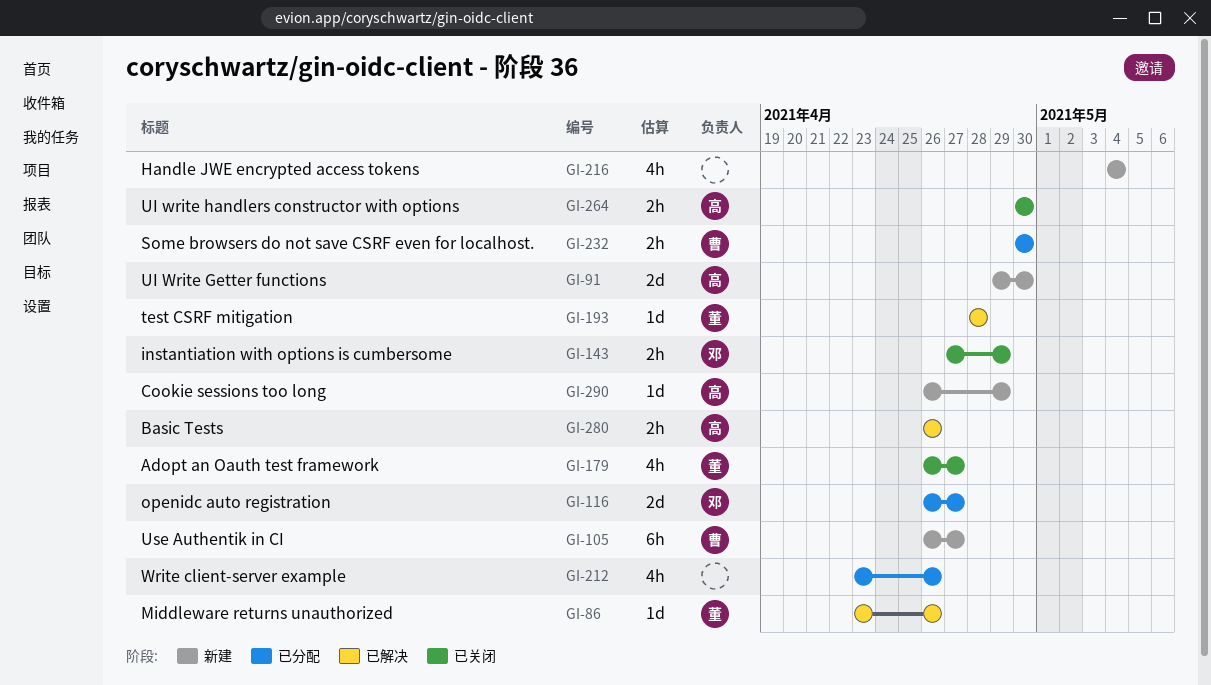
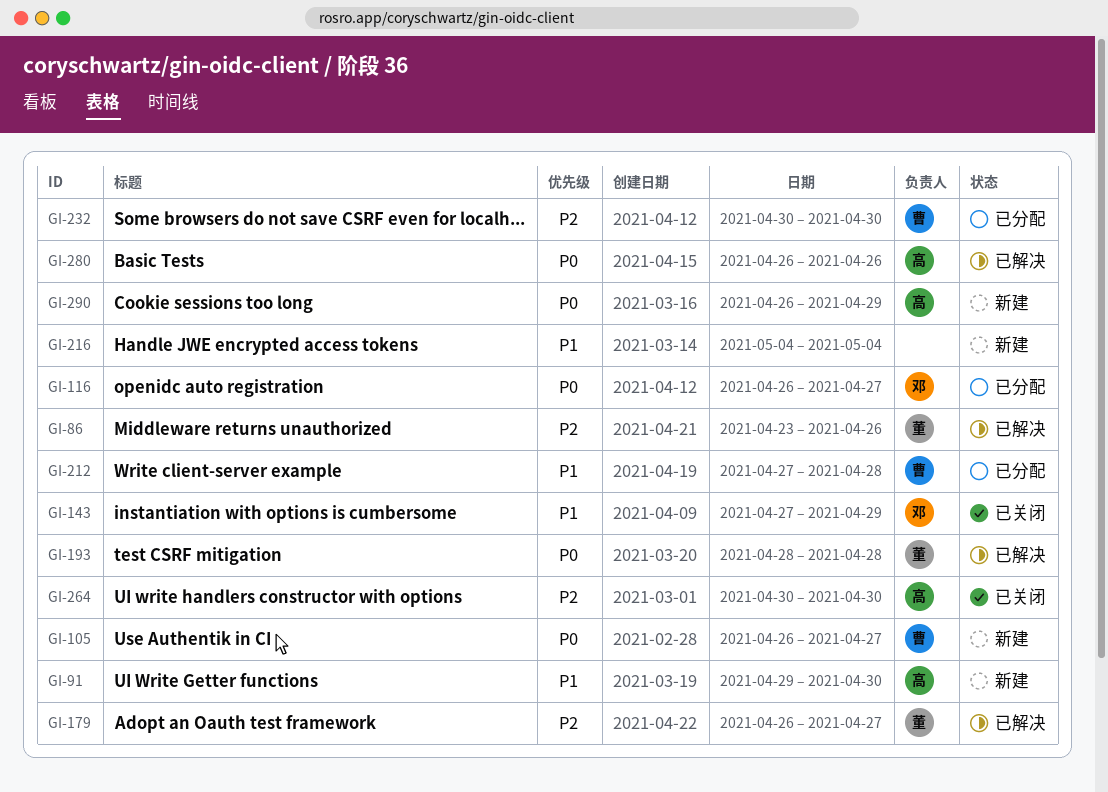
GI-179, status: 已关闭 -> 已解决
GI-212, owner: none -> 曹
GI-212, start: Apr 23 -> Apr 27
GI-212, due: Apr 26 -> Apr 28

